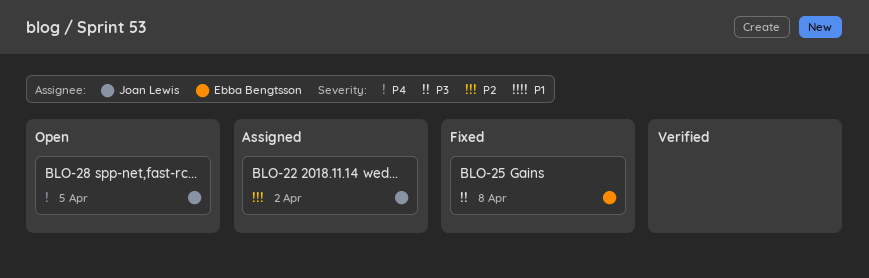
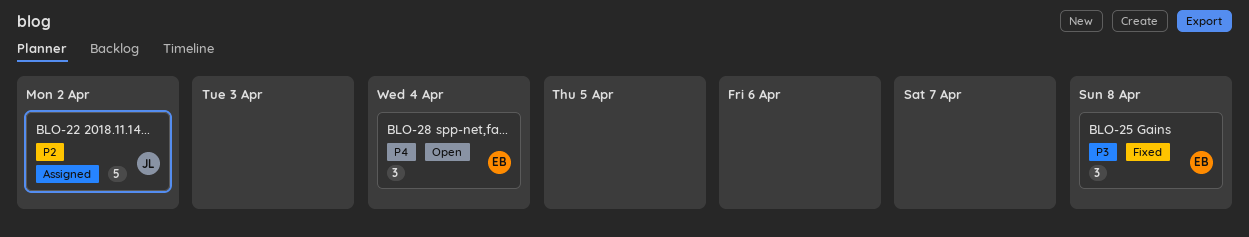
BLO-28, owner: Joan Lewis -> Ebba Bengtsson
BLO-28, due: Apr 5 -> Apr 4

